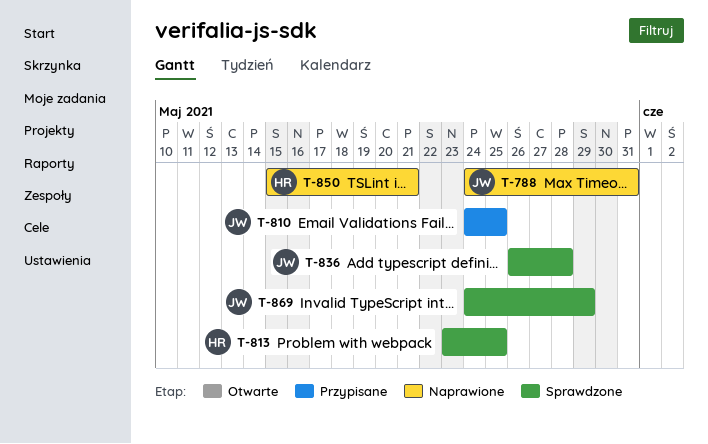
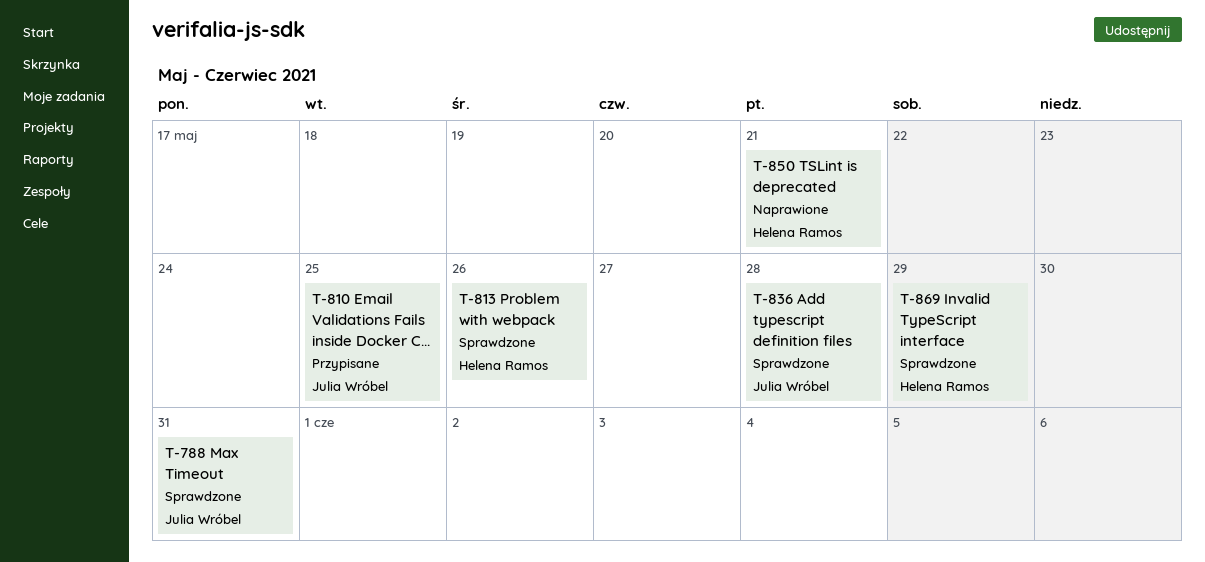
T-788, status: Naprawione -> Sprawdzone
T-813, due: May 25 -> May 26
T-869, owner: Julia Wróbel -> Helena Ramos

